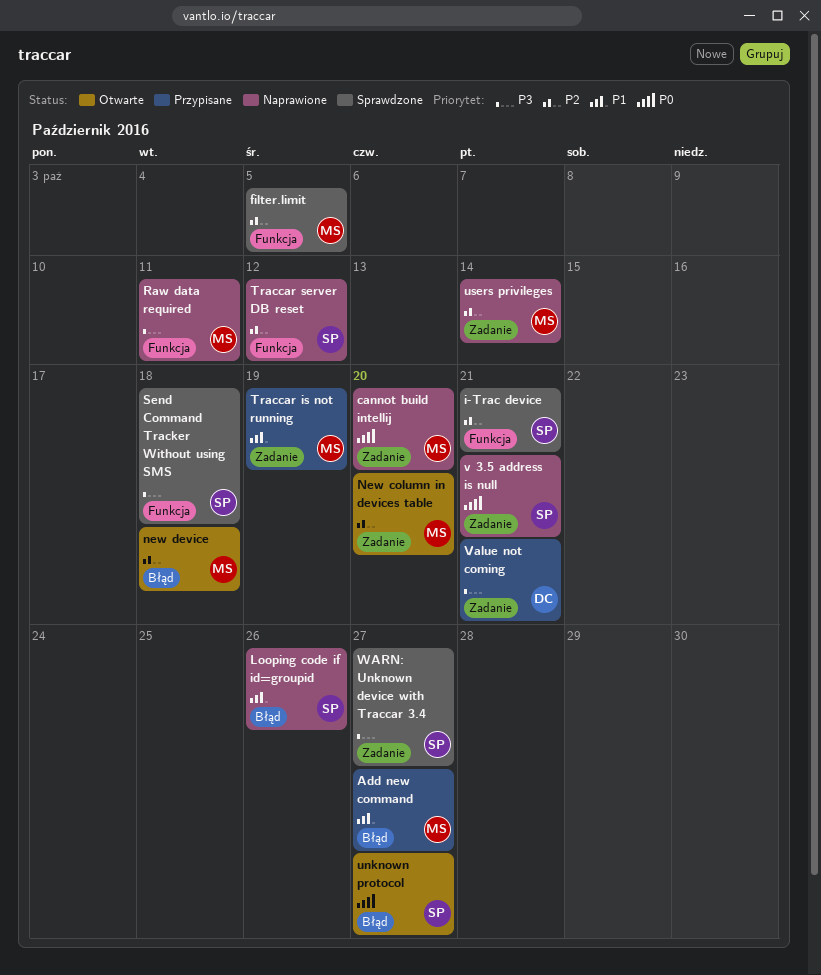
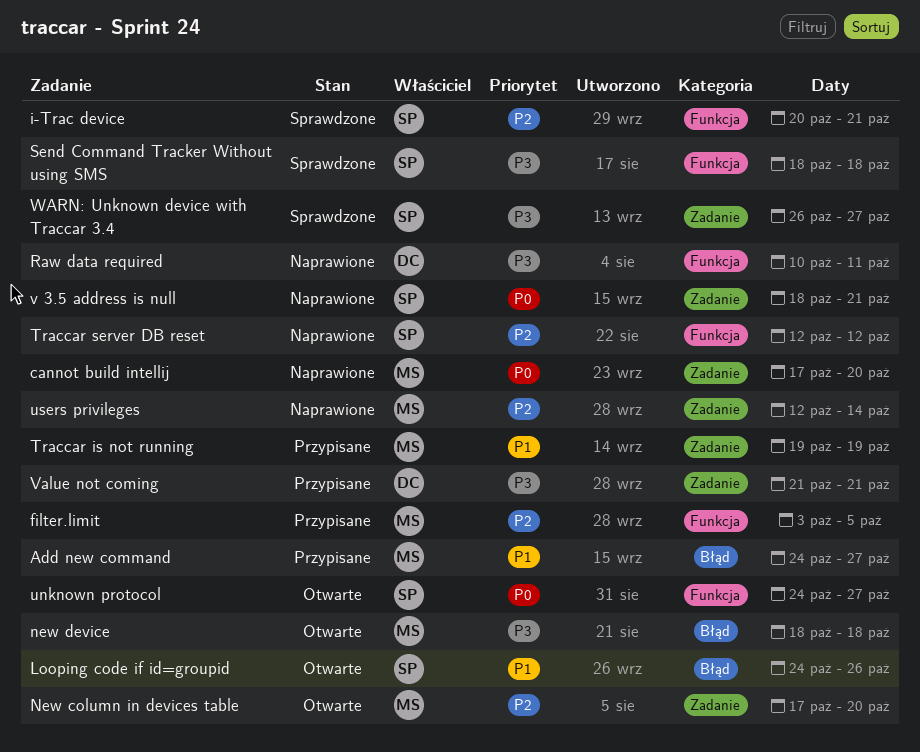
filter.limit, status: Sprawdzone -> Przypisane
Looping code if id=groupid, status: Naprawione -> Otwarte
new device, priority: P2 -> P3
Raw data required, owner: MS -> DC
unknown protocol, label: Błąd -> Funkcja

